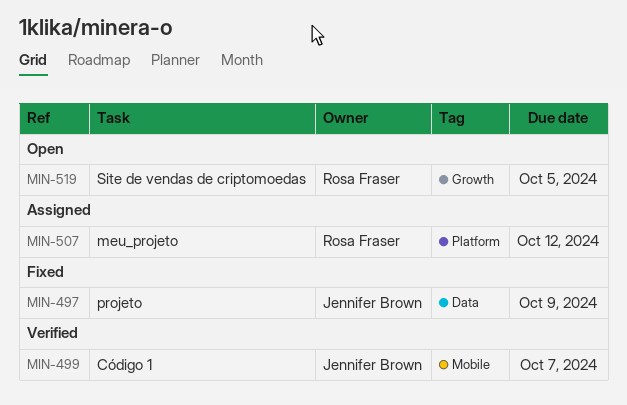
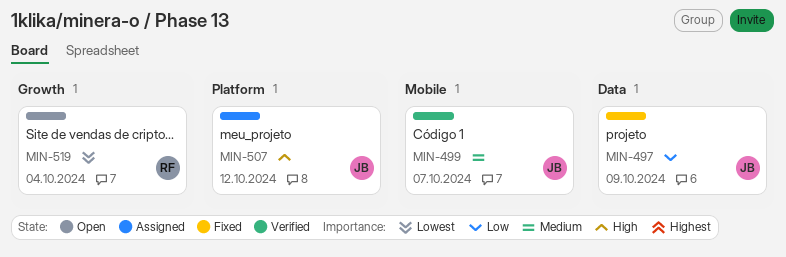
MIN-507, owner: Rosa Fraser -> Jennifer Brown
MIN-519, due: Oct 5 -> Oct 4

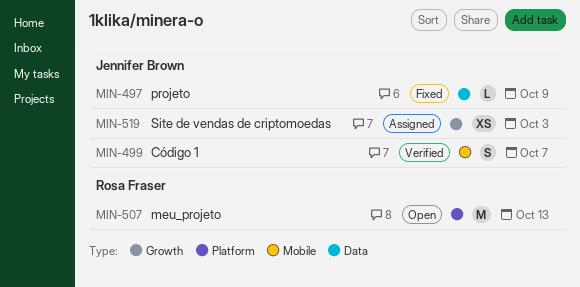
MIN-507, status: Assigned -> Open
MIN-507, owner: Jennifer Brown -> Rosa Fraser
MIN-507, due: Oct 12 -> Oct 13
MIN-519, status: Open -> Assigned
MIN-519, owner: Rosa Fraser -> Jennifer Brown
MIN-519, due: Oct 4 -> Oct 3

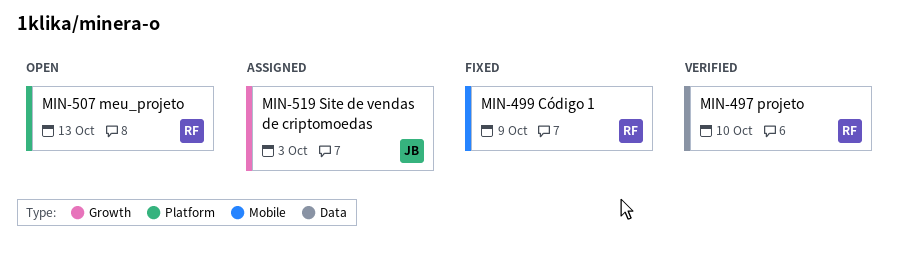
MIN-497, status: Fixed -> Verified
MIN-497, owner: Jennifer Brown -> Rosa Fraser
MIN-497, due: Oct 9 -> Oct 10
MIN-499, status: Verified -> Fixed
MIN-499, owner: Jennifer Brown -> Rosa Fraser
MIN-499, due: Oct 7 -> Oct 9

